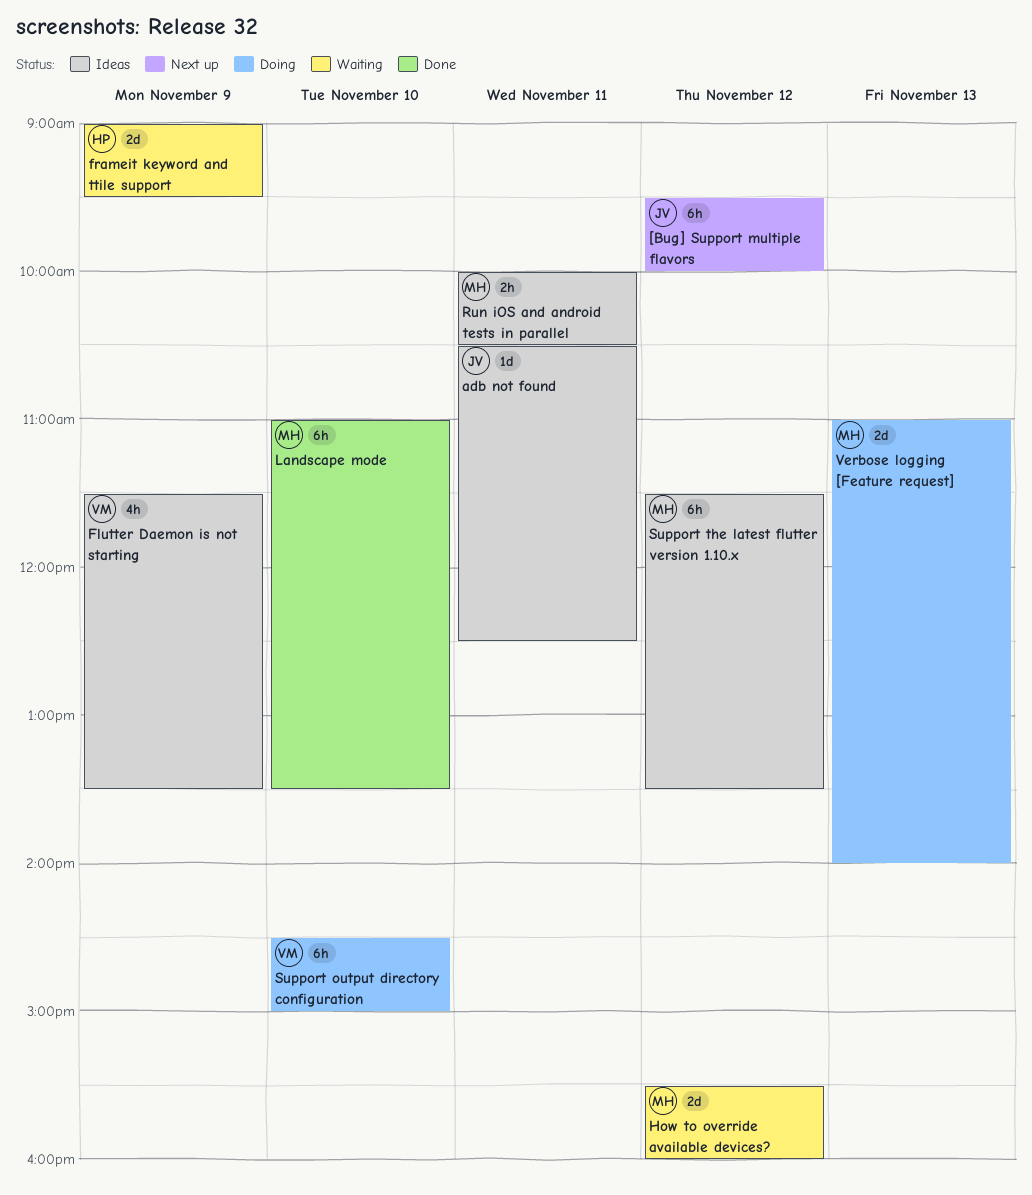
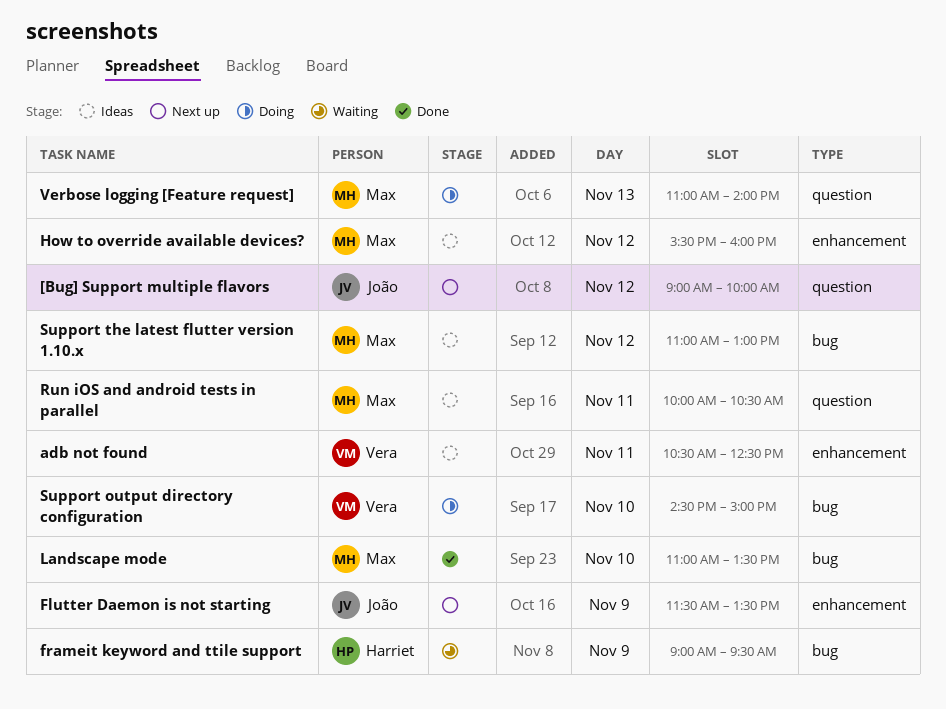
[Bug] Support multiple flavors, begins: 09:30 -> 09:00
adb not found, owner: João -> Vera
Flutter Daemon is not starting, status: Ideas -> Next up
Flutter Daemon is not starting, owner: Vera -> João
How to override available devices?, status: Waiting -> Ideas
Support the latest flutter version 1.10.x, begins: 11:30 -> 11:00
Support the latest flutter version 1.10.x, ends: 13:30 -> 13:00

